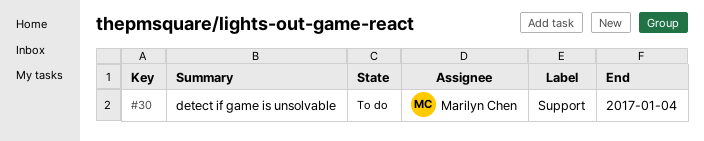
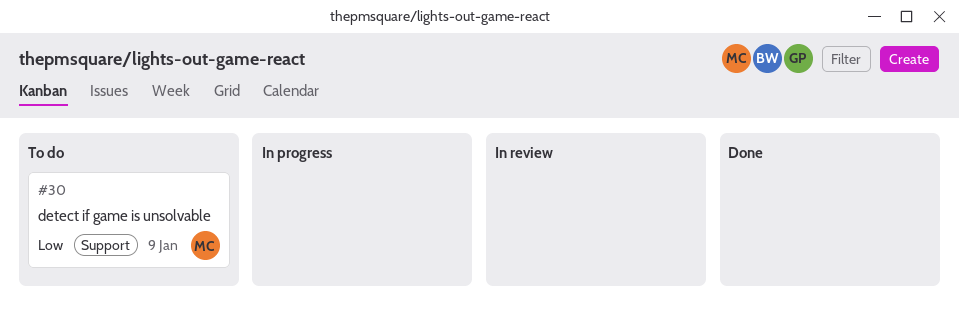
#30, due: Jan 4 -> Jan 9

